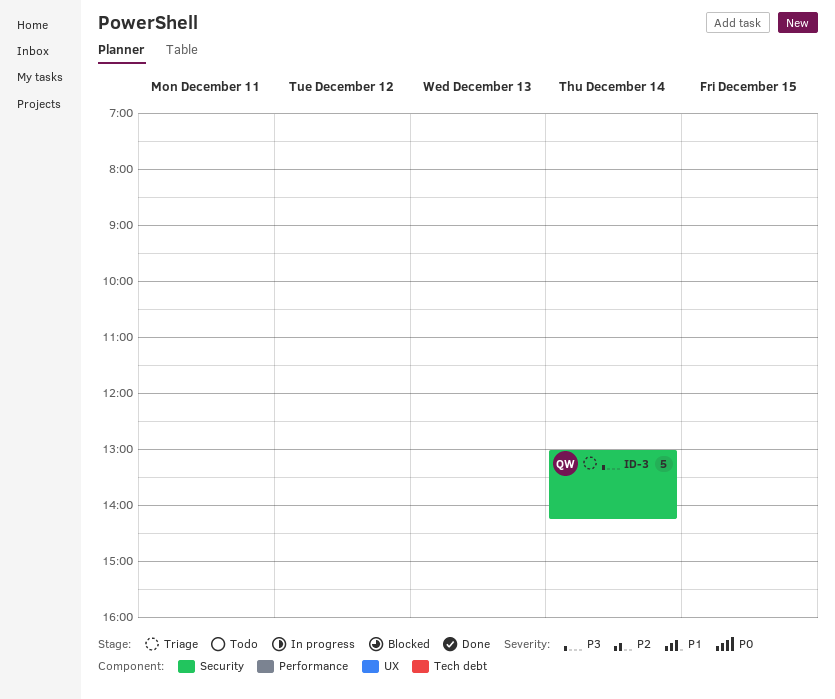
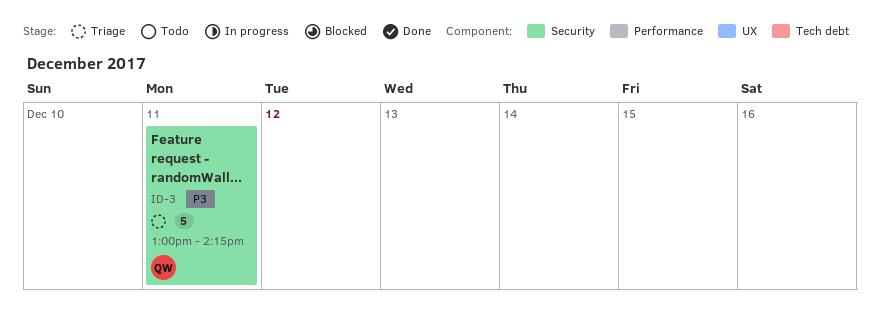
ID-3, day: Dec 14 -> Dec 11

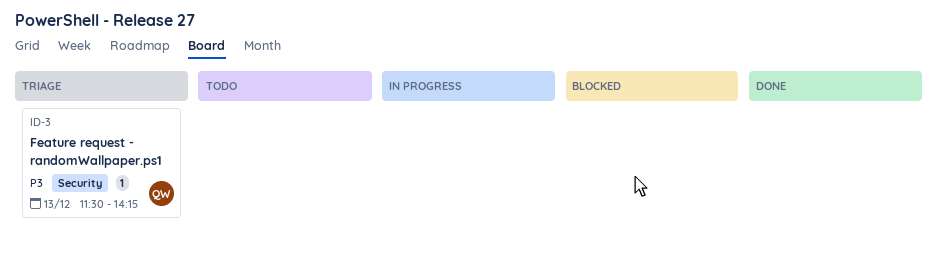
ID-3, estimate: 5 -> 1
ID-3, day: Dec 11 -> Dec 13
ID-3, begins: 13:00 -> 11:30

